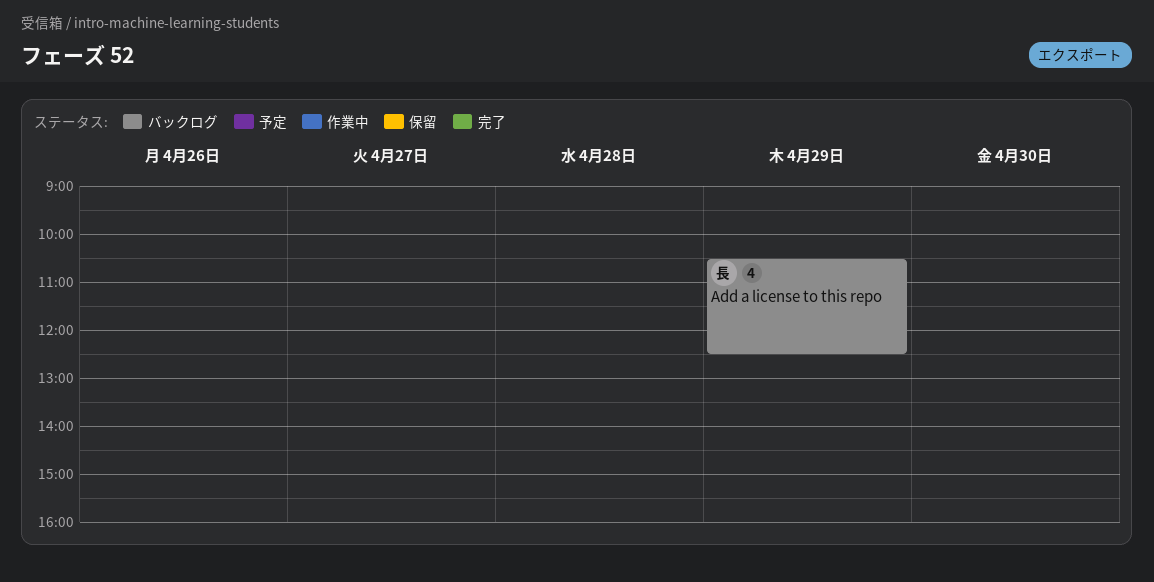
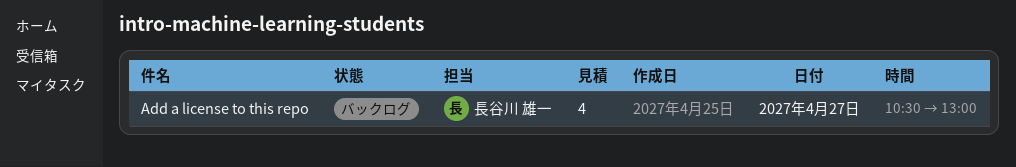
Add a license to this repo, day: Apr 29 -> Apr 27
Add a license to this repo, ends: 12:30 -> 13:00

